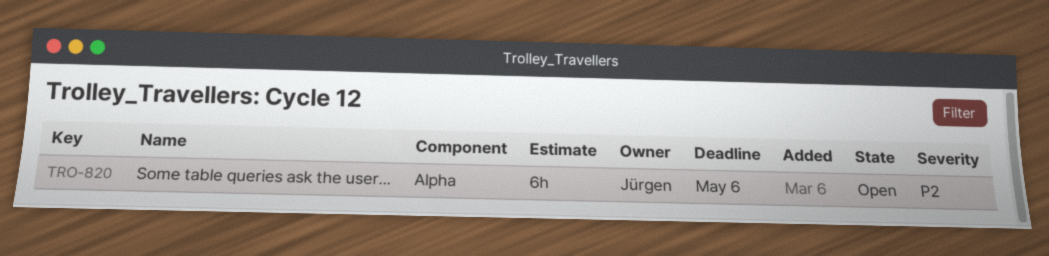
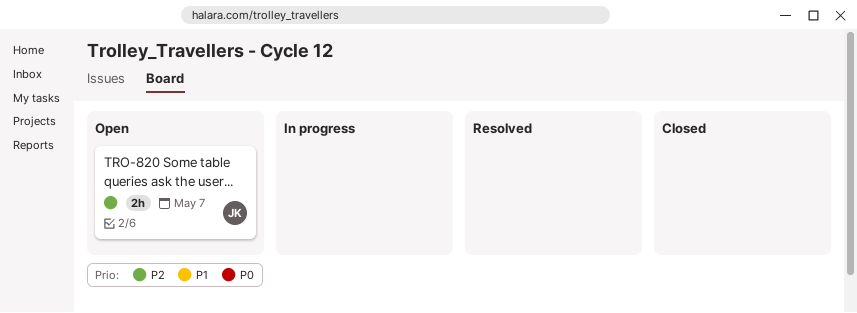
TRO-820, estimate: 6h -> 2h
TRO-820, due: May 6 -> May 7

